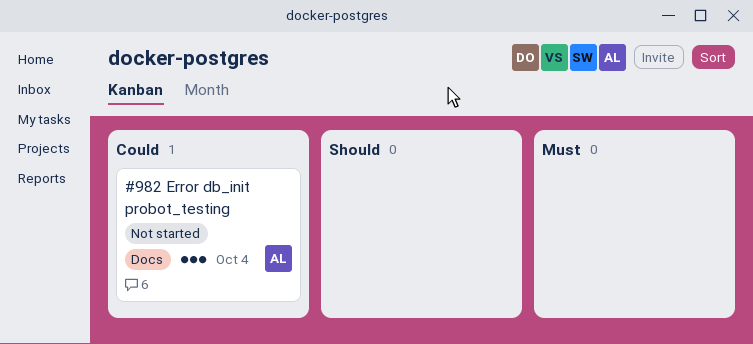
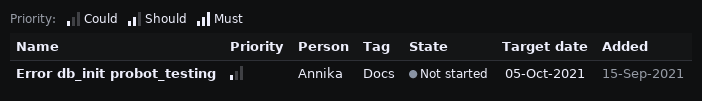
Error db_init probot_testing, due: Oct 4 -> Oct 5

